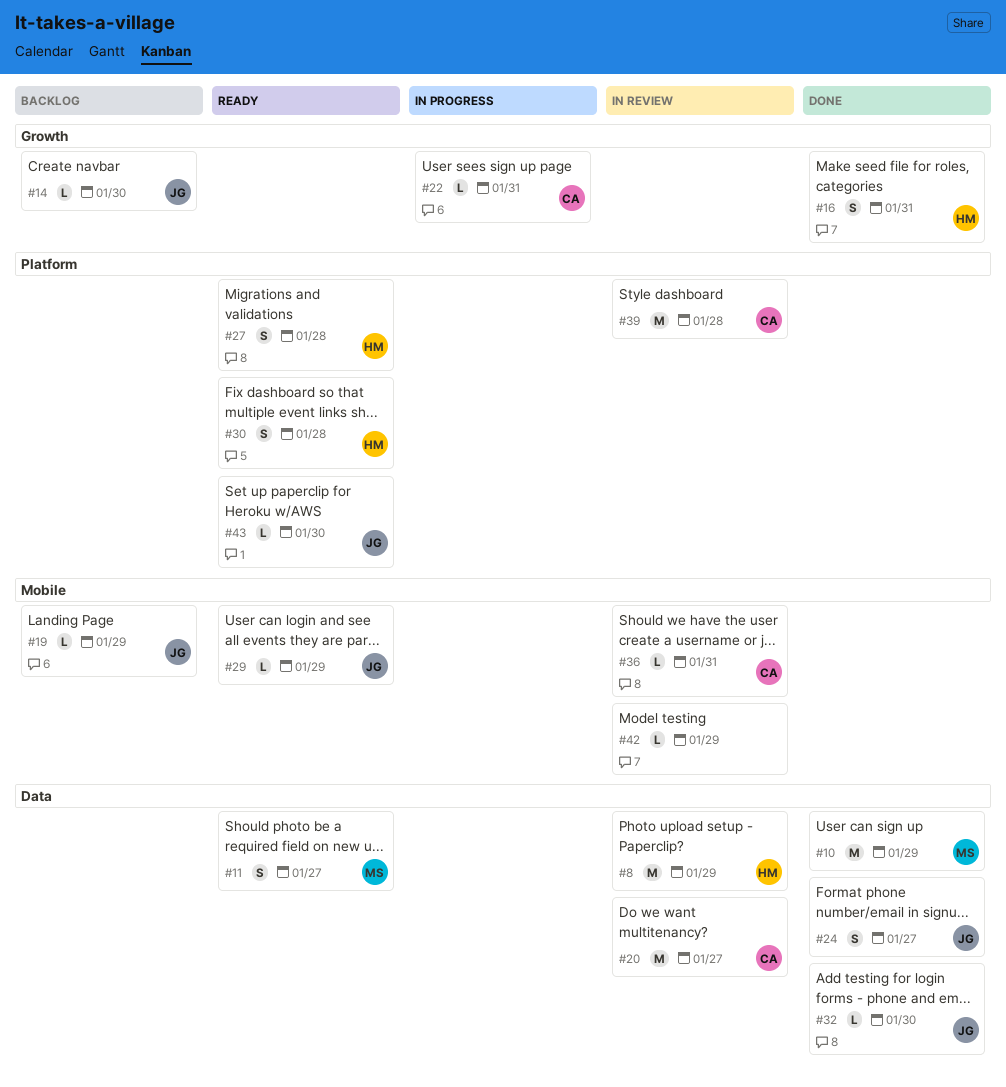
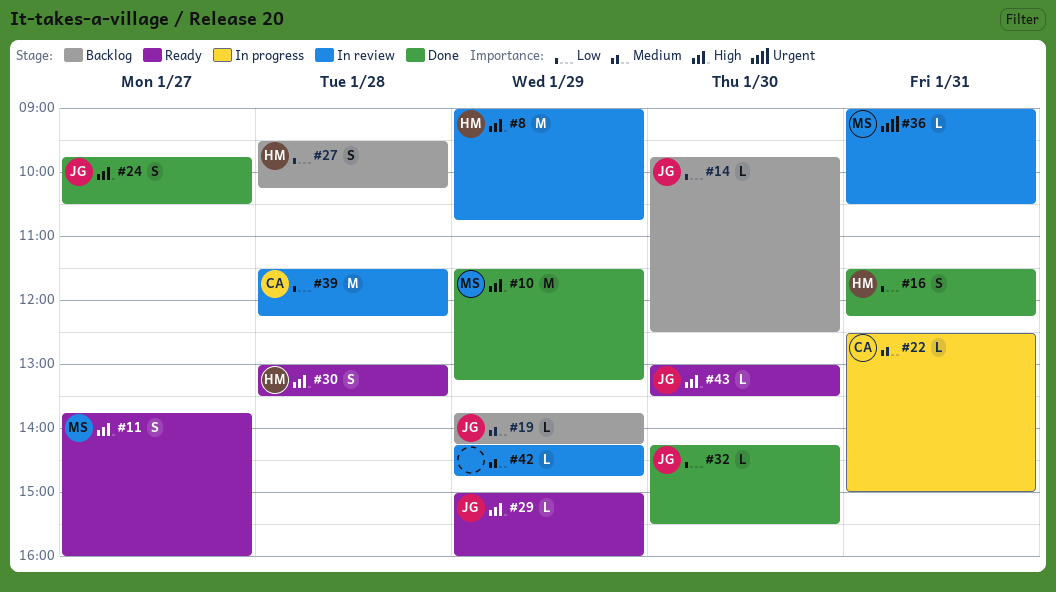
#20: present -> none
#27, status: Ready -> Backlog
#36, owner: CA -> MS

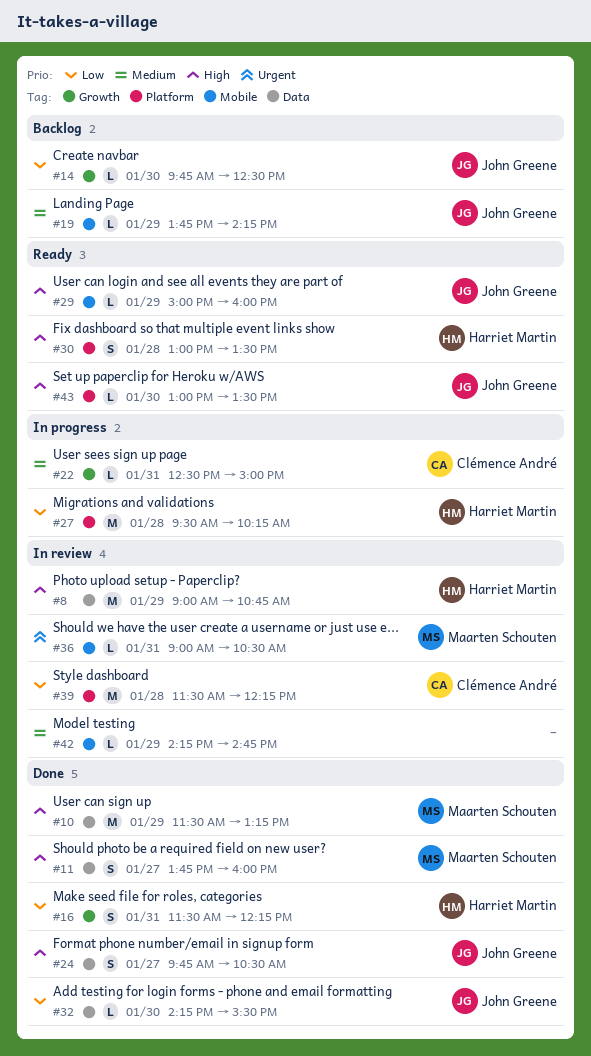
#11, status: Ready -> Done
#27, status: Backlog -> In progress
#27, estimate: S -> M

